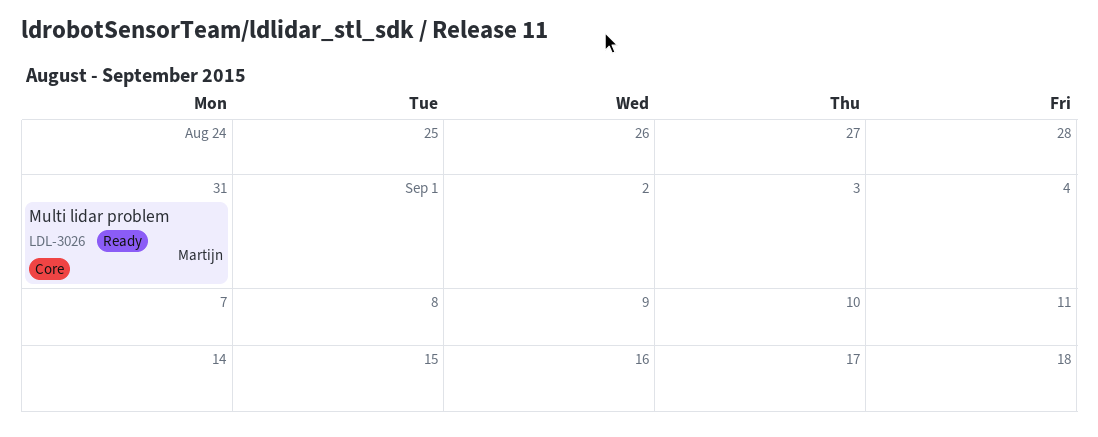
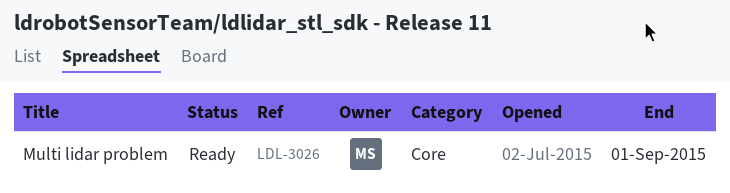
LDL-3026, due: Aug 31 -> Sep 1

